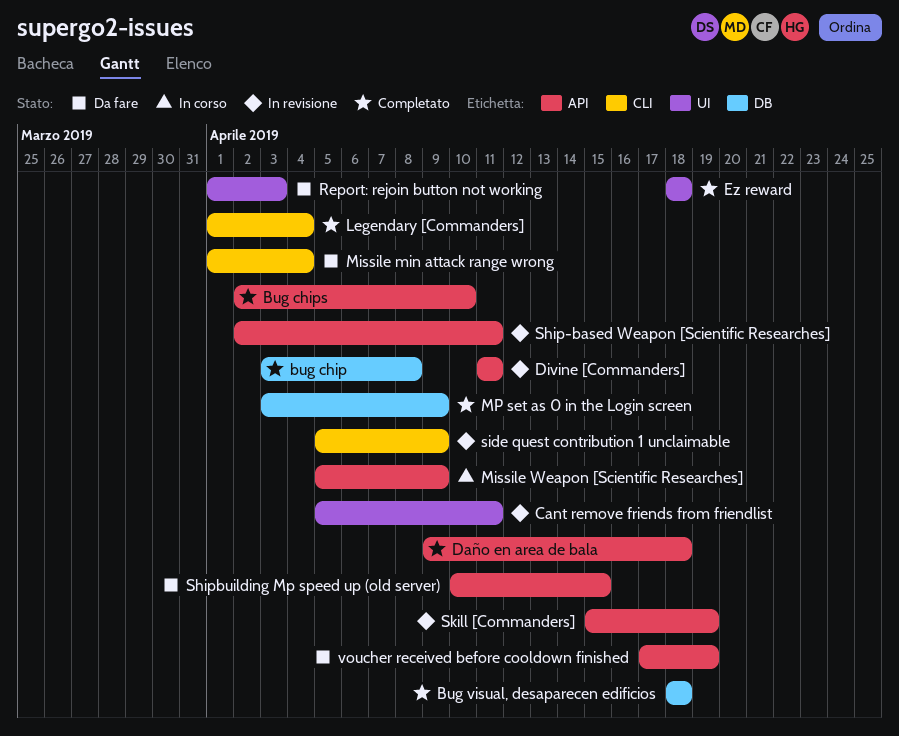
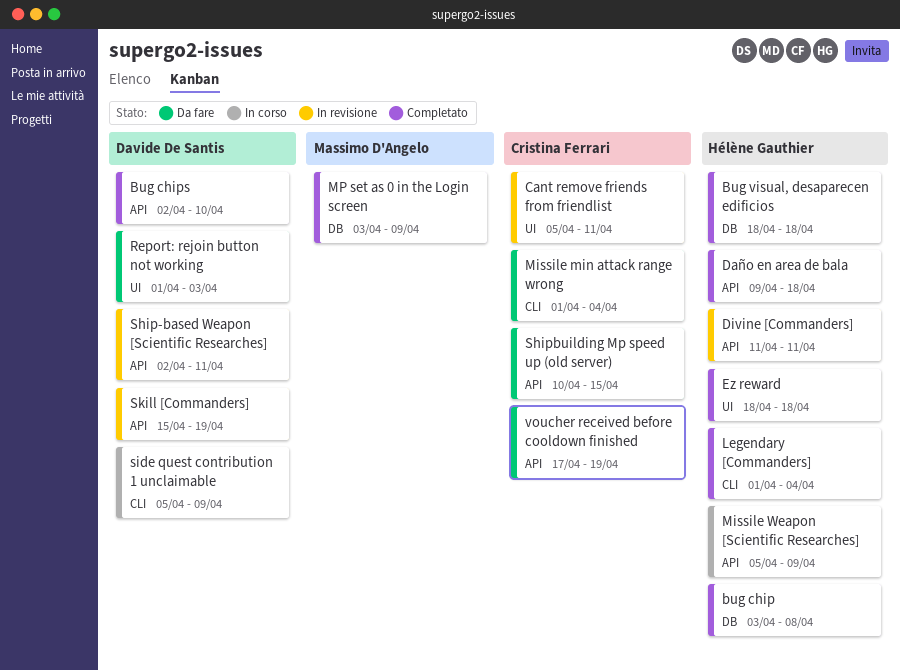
side quest contribution 1 unclaimable, status: In revisione -> In corso

